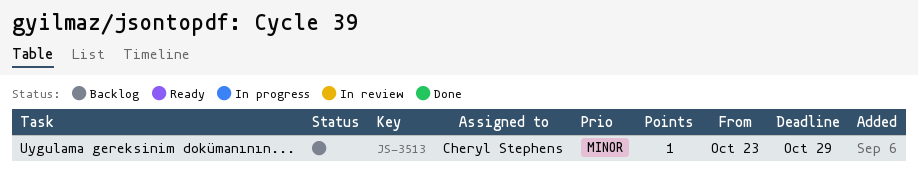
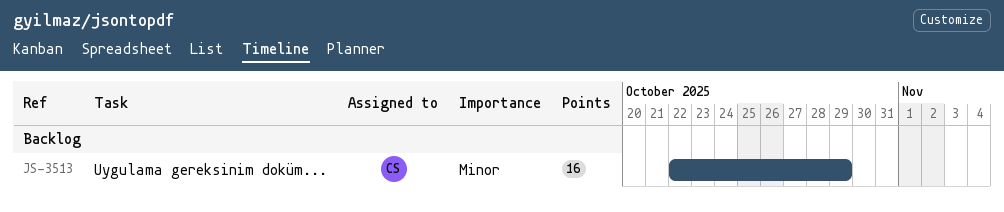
JS-3513, estimate: 1 -> 16
JS-3513, start: Oct 23 -> Oct 22

